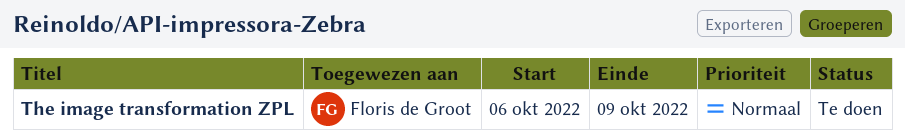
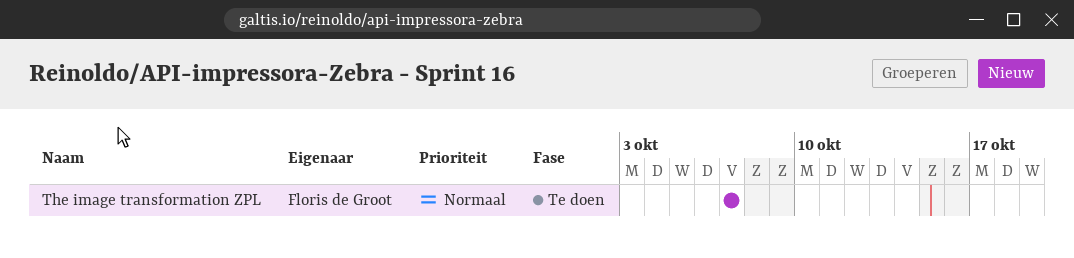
The image transformation ZPL, start: Oct 6 -> Oct 7
The image transformation ZPL, due: Oct 9 -> Oct 7

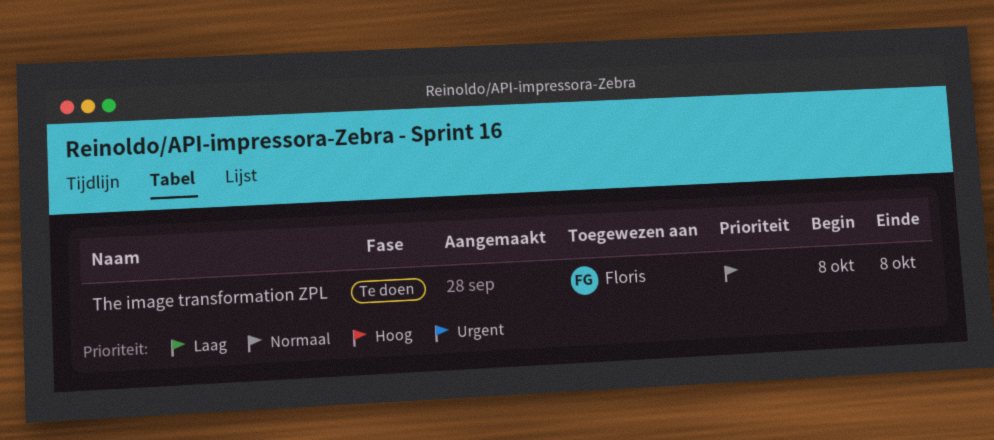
The image transformation ZPL, start: Oct 7 -> Oct 8
The image transformation ZPL, due: Oct 7 -> Oct 8

